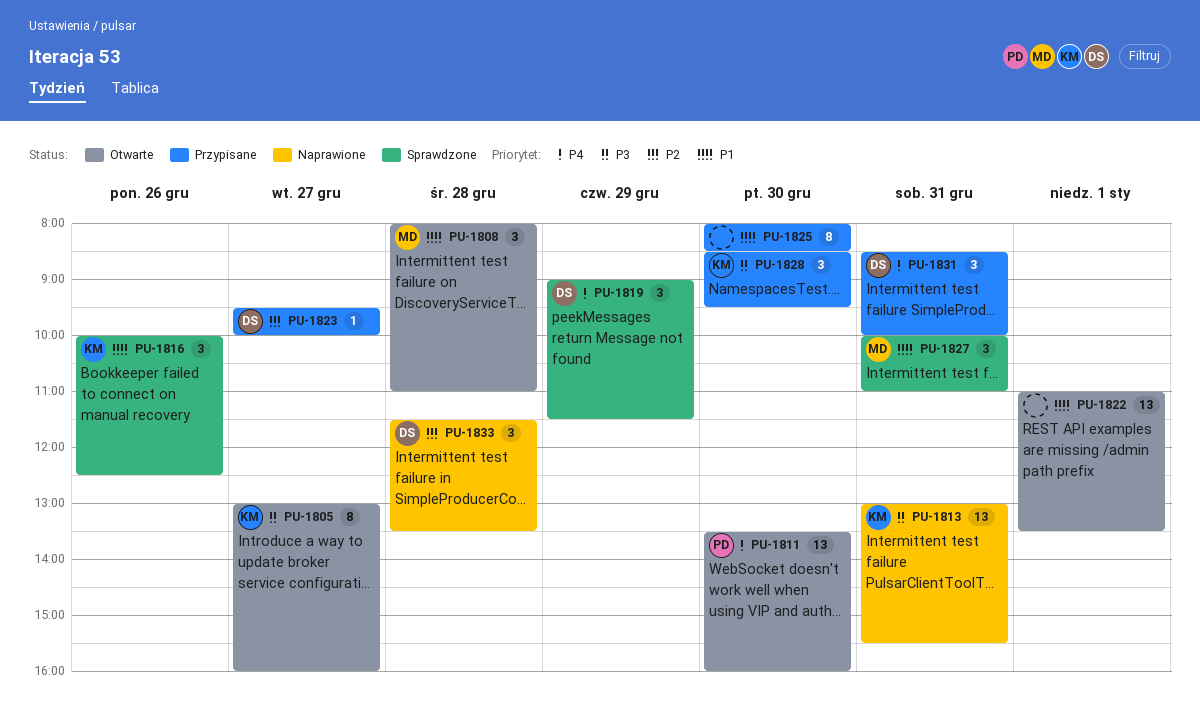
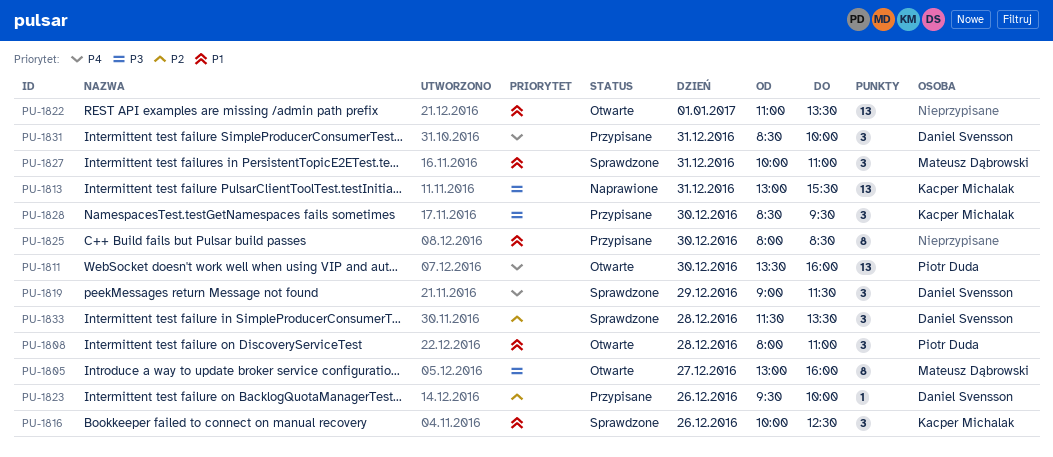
PU-1805, owner: Kacper Michalak -> Mateusz Dąbrowski
PU-1808, owner: Mateusz Dąbrowski -> Piotr Duda
PU-1823, day: Dec 27 -> Dec 26
PU-1833, status: Naprawione -> Sprawdzone

